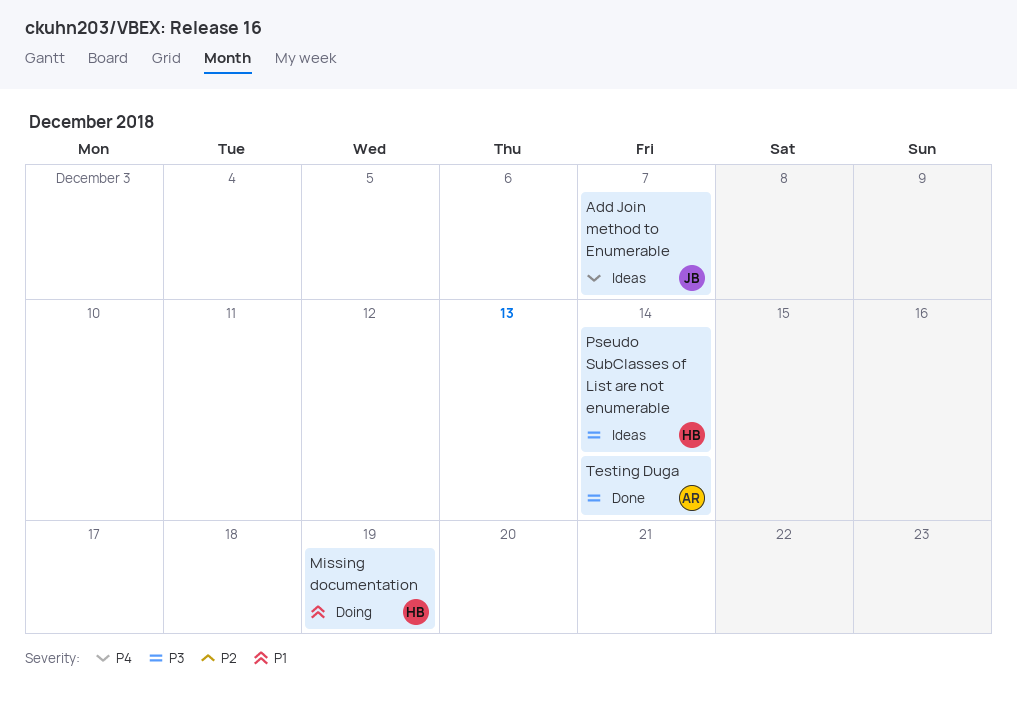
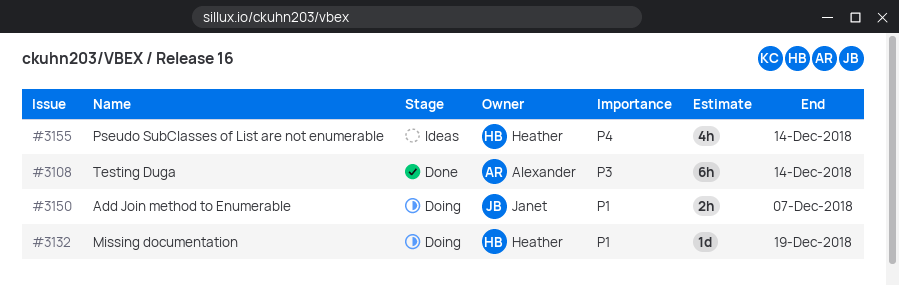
Add Join method to Enumerable, status: Ideas -> Doing
Add Join method to Enumerable, priority: P4 -> P1
Pseudo SubClasses of List are not enumerable, priority: P3 -> P4

